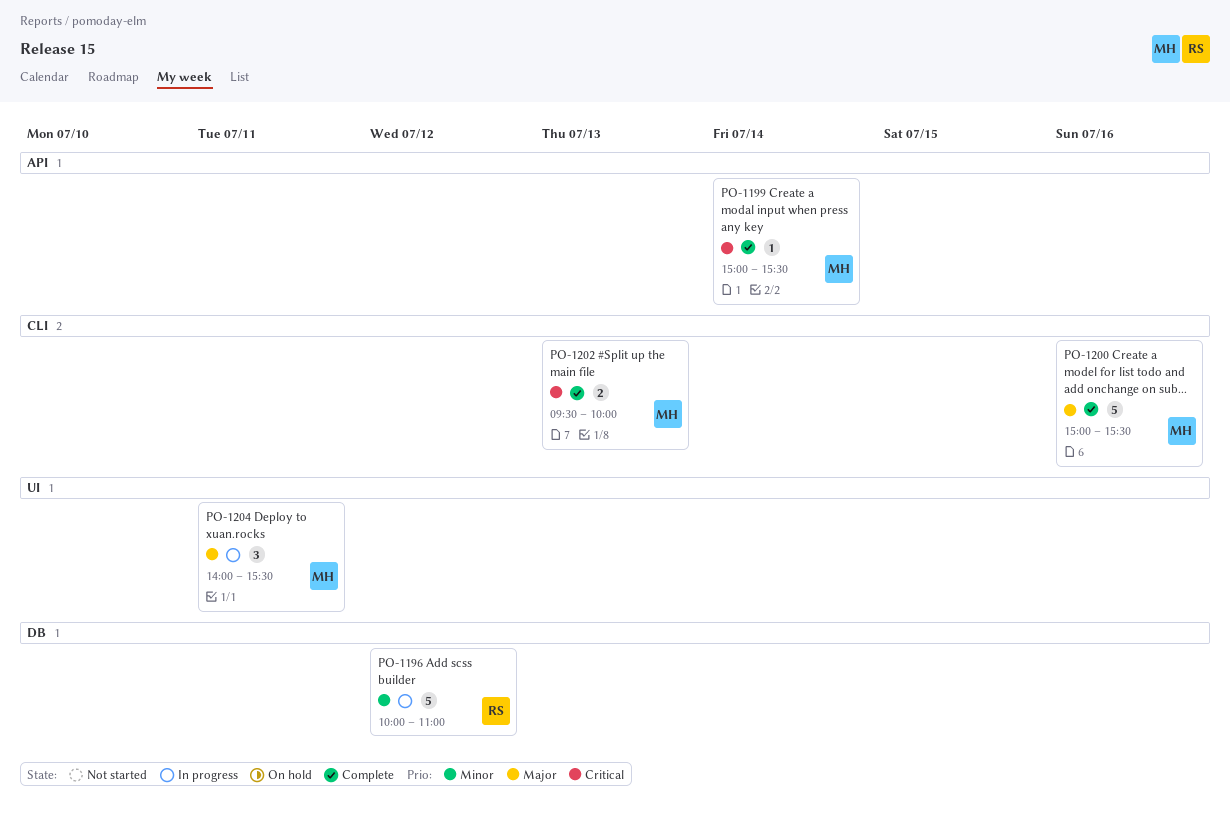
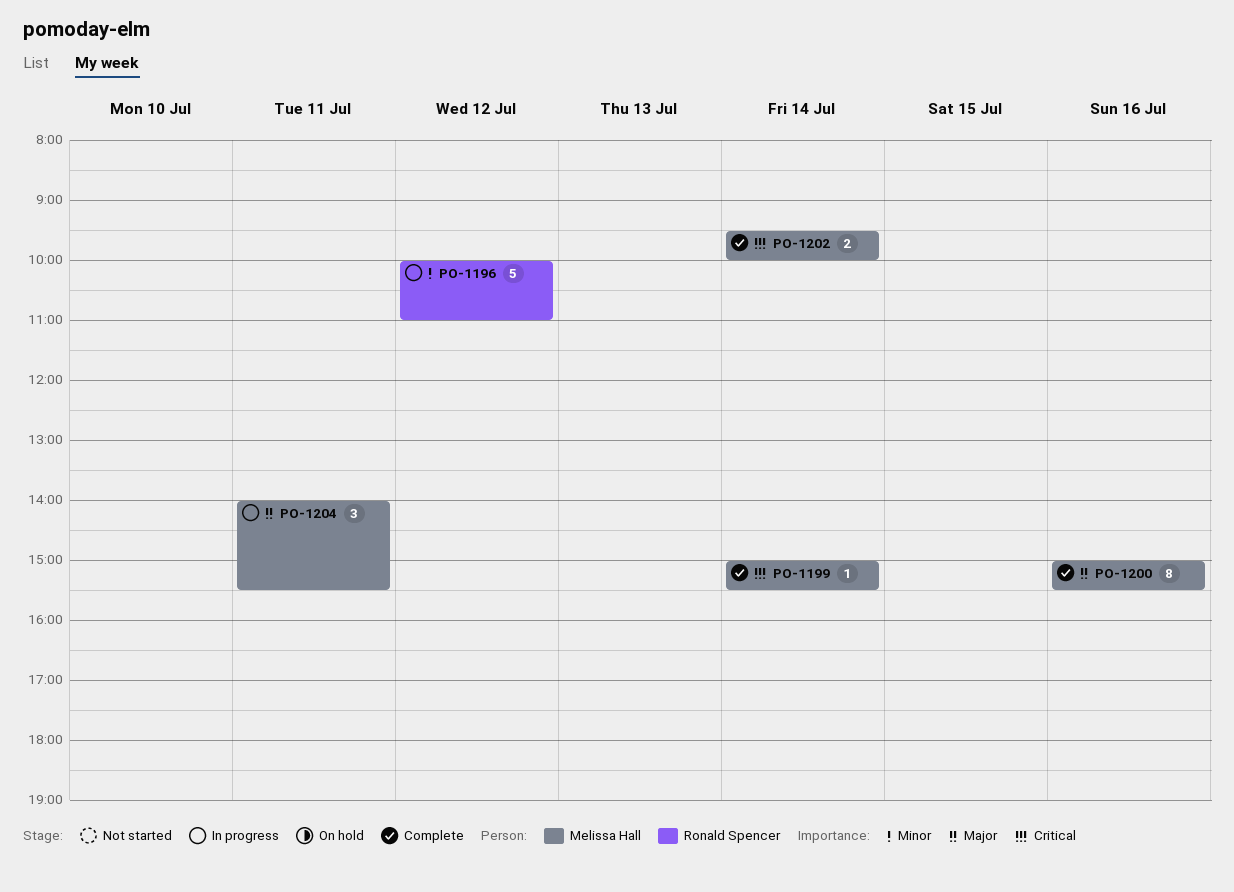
PO-1200, estimate: 5 -> 8
PO-1202, day: Jul 13 -> Jul 14

